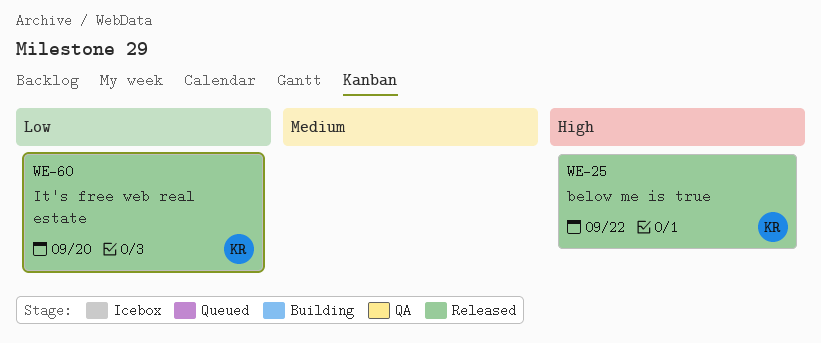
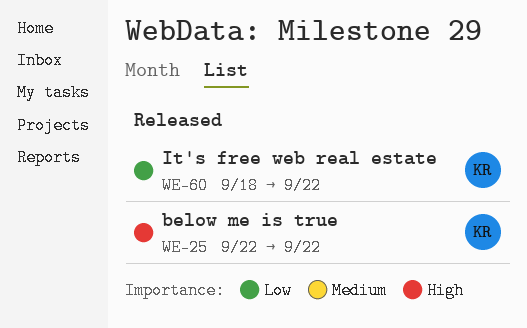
WE-60, due: Sep 20 -> Sep 22

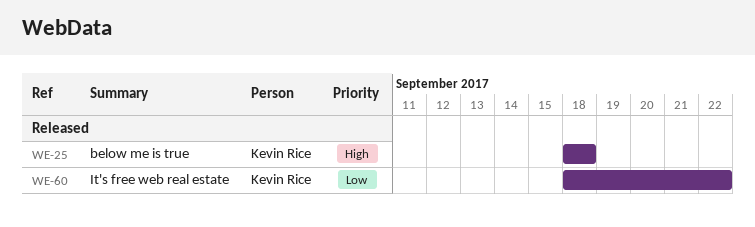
WE-25, start: Sep 22 -> Sep 18
WE-25, due: Sep 22 -> Sep 18

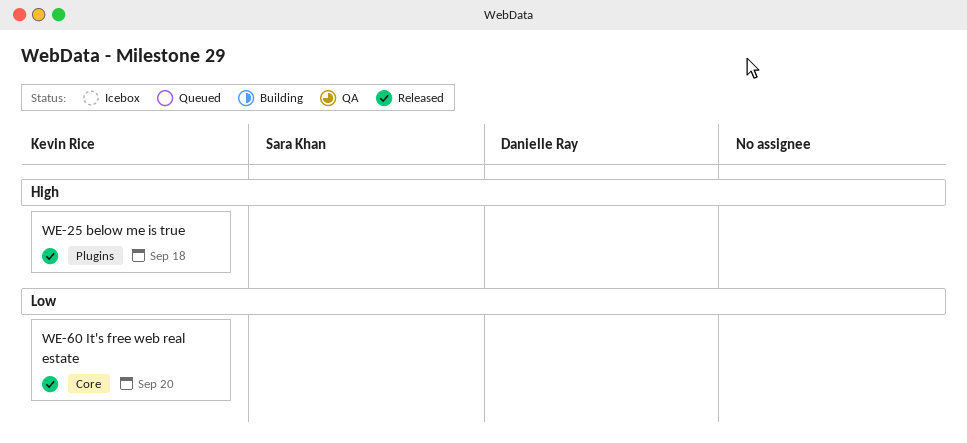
WE-60, due: Sep 22 -> Sep 20

